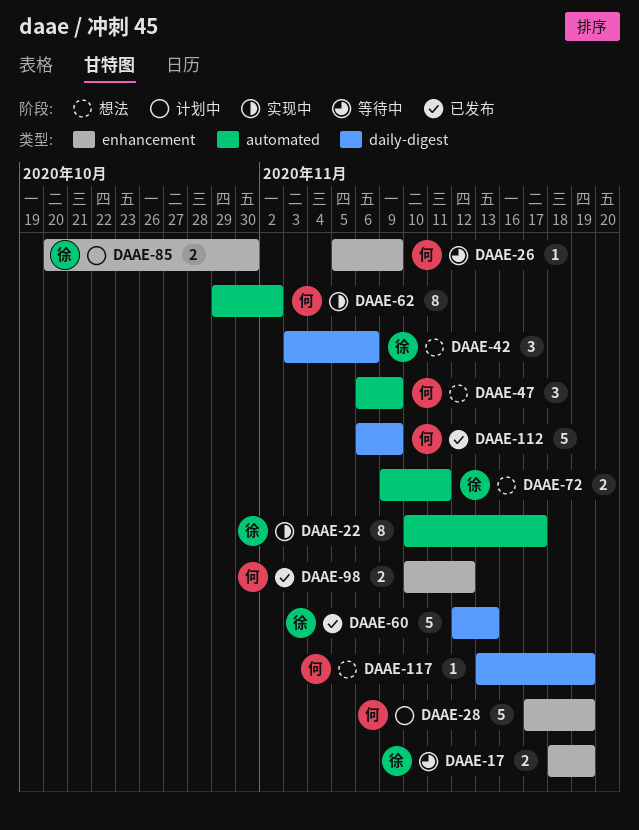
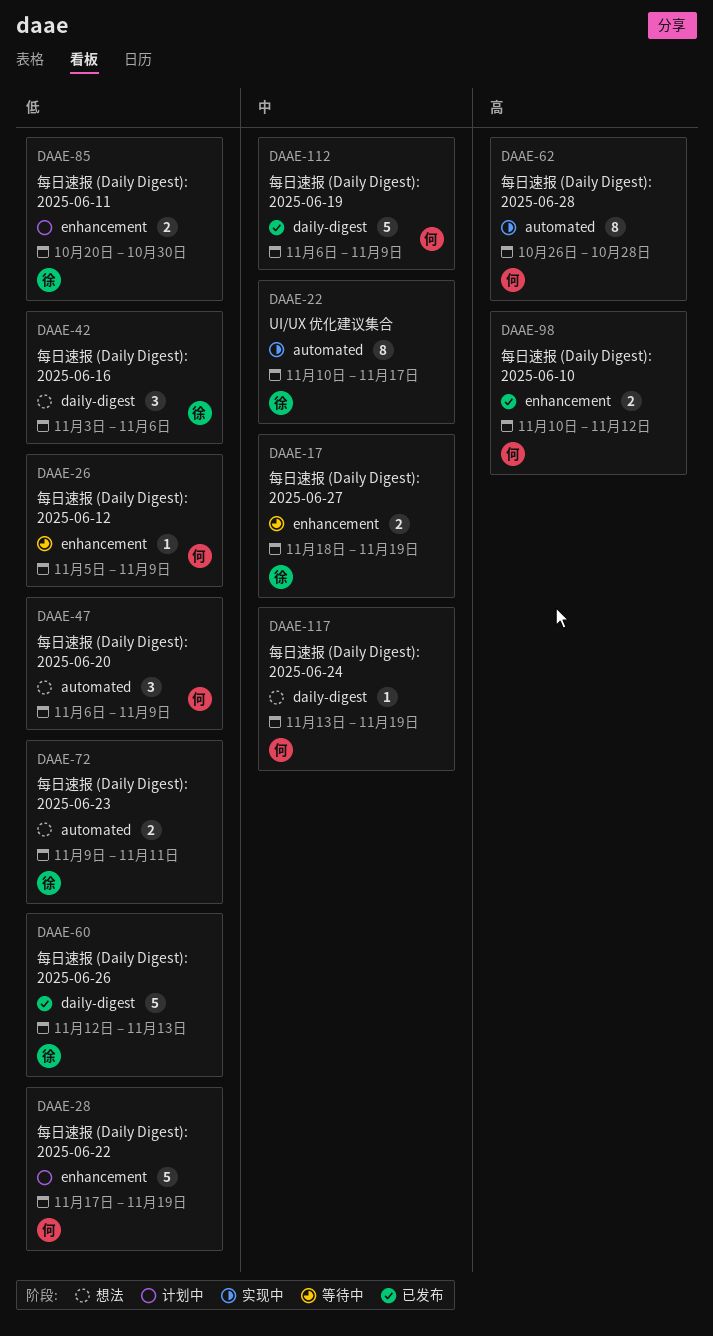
DAAE-62, start: Oct 29 -> Oct 26
DAAE-62, due: Nov 2 -> Oct 28

